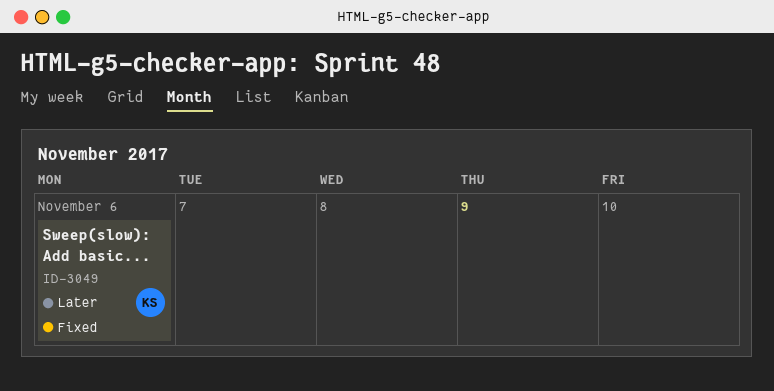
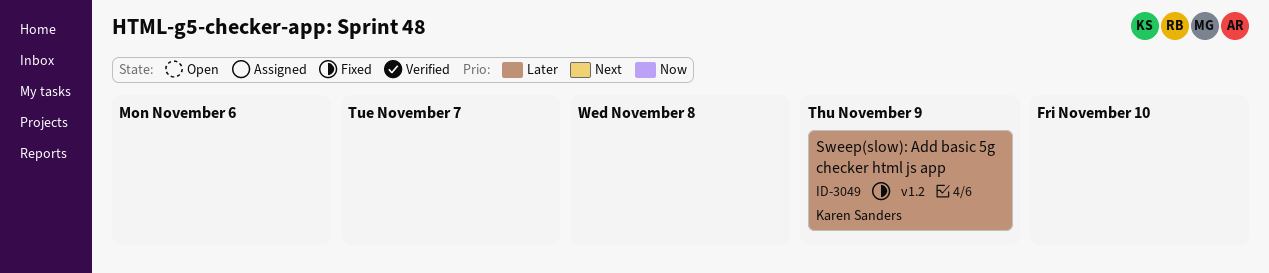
ID-3049, due: Nov 6 -> Nov 9

